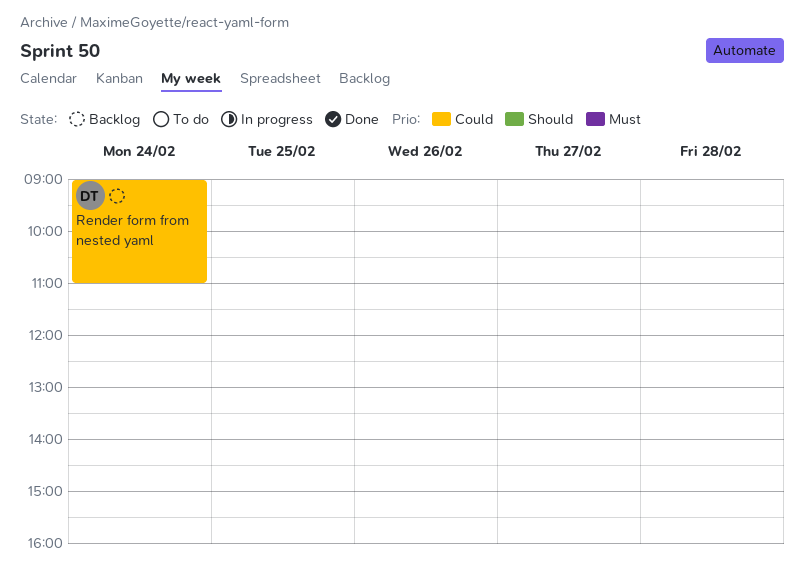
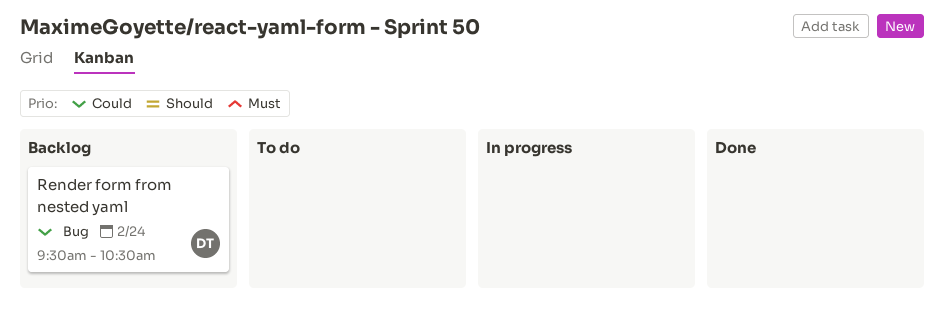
Render form from nested yaml, begins: 09:00 -> 09:30
Render form from nested yaml, ends: 11:00 -> 10:30

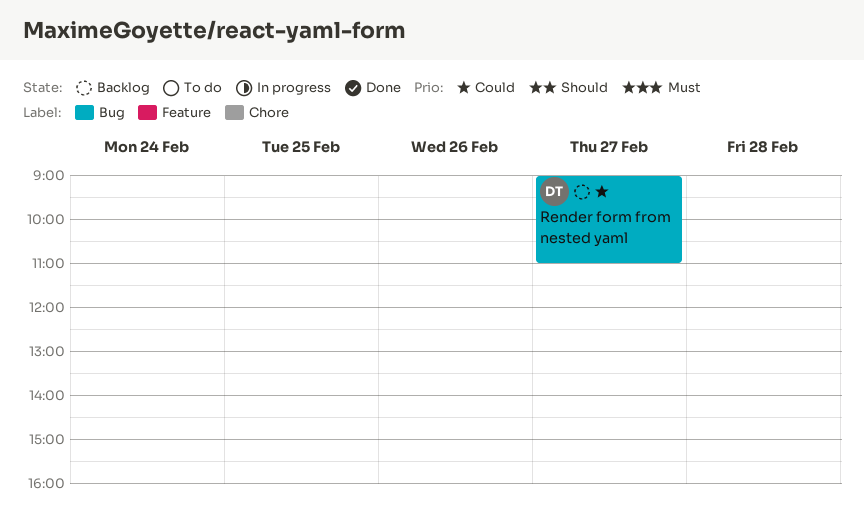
Render form from nested yaml, day: Feb 24 -> Feb 27
Render form from nested yaml, begins: 09:30 -> 09:00
Render form from nested yaml, ends: 10:30 -> 11:00

